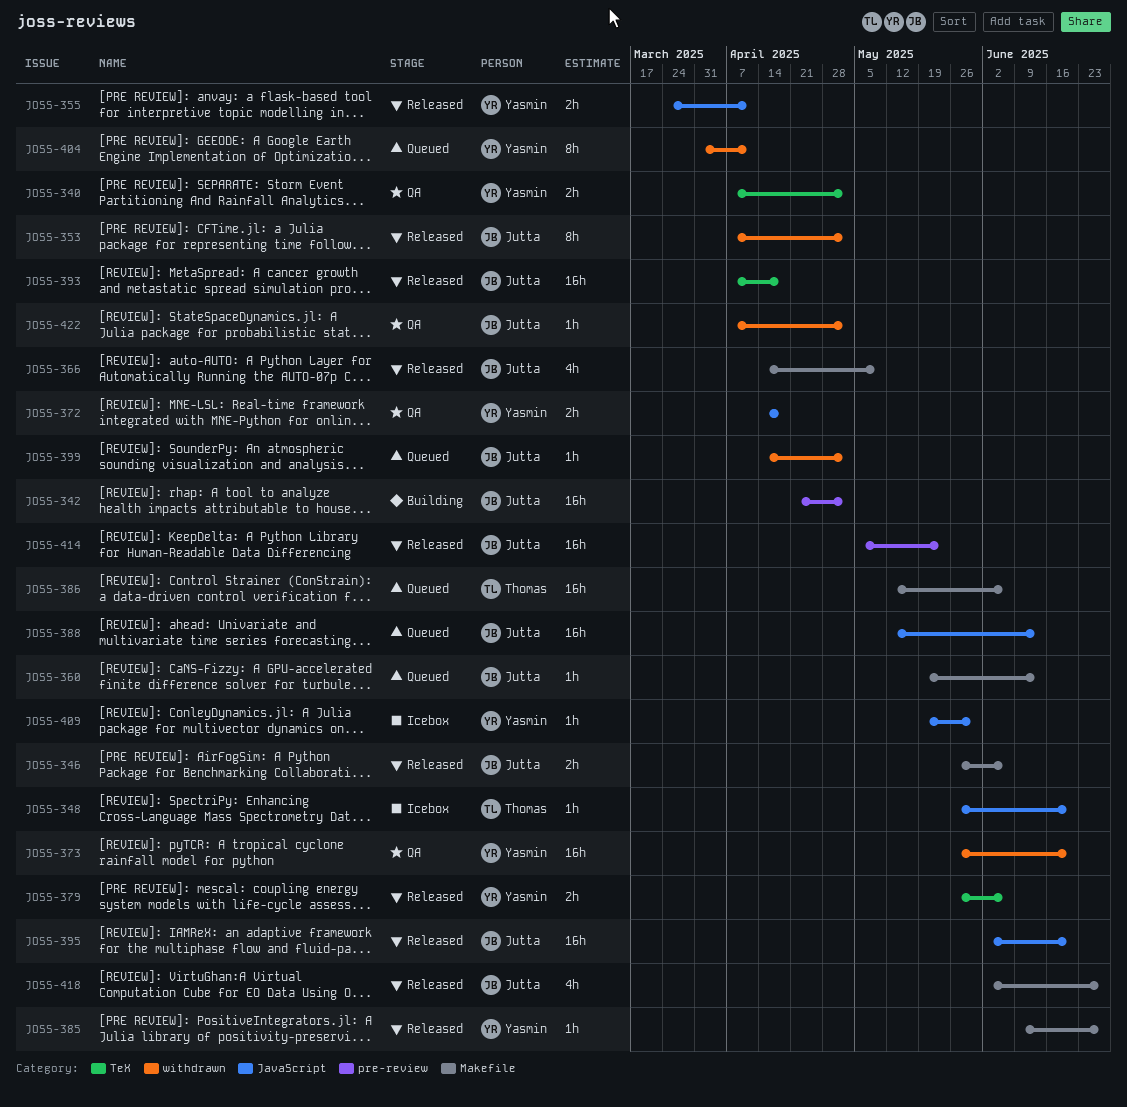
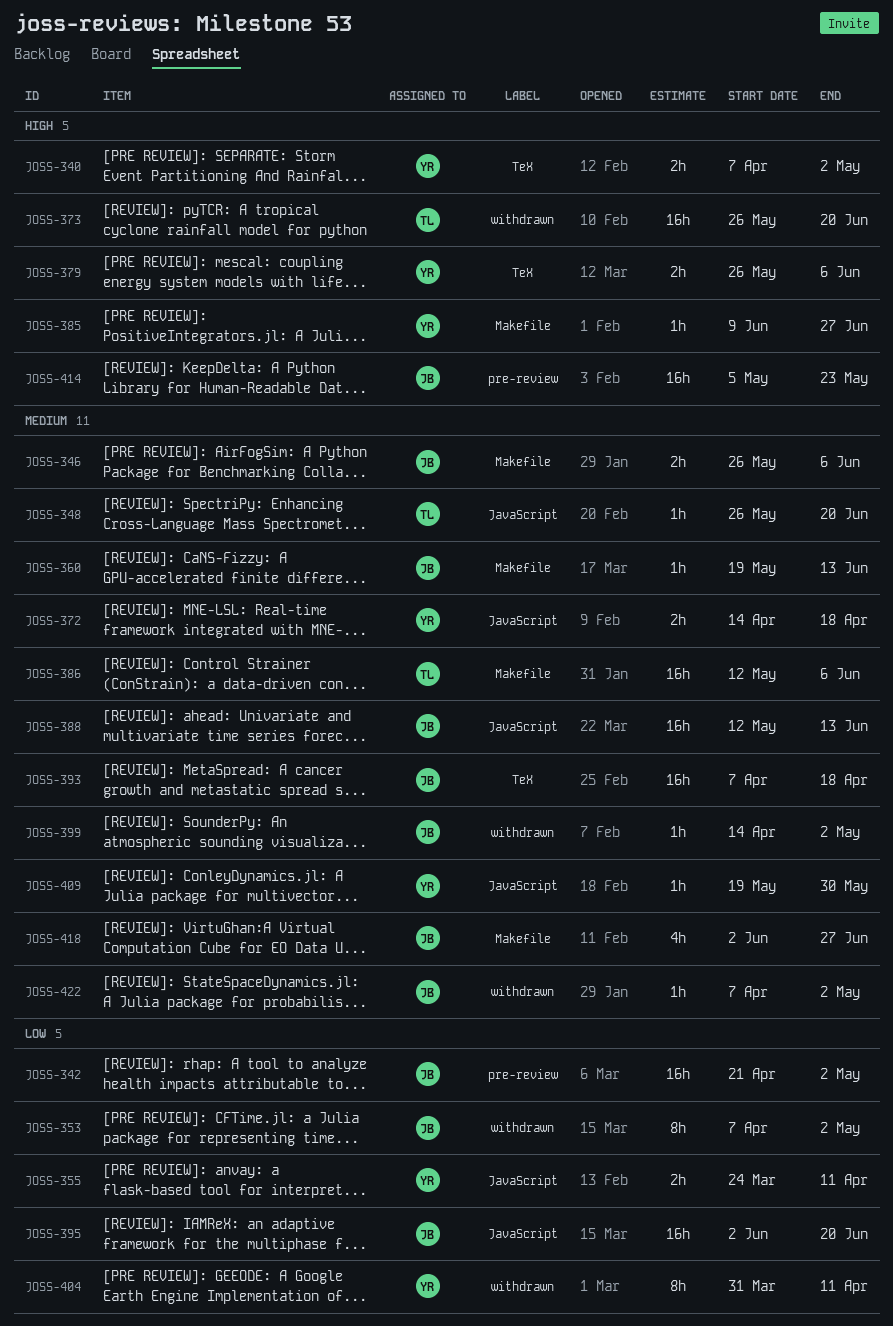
JOSS-366: present -> none
JOSS-373, owner: Yasmin -> Thomas

